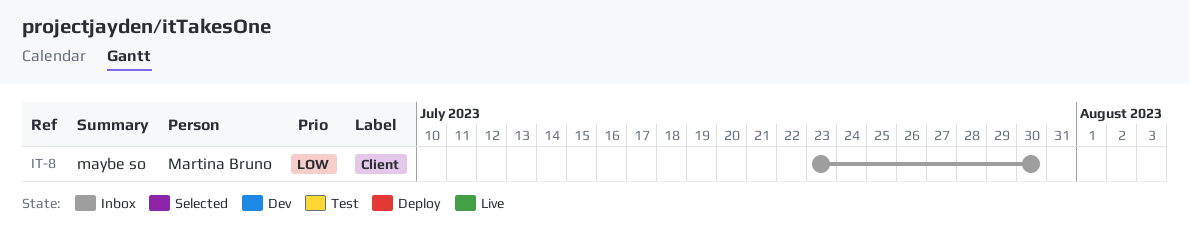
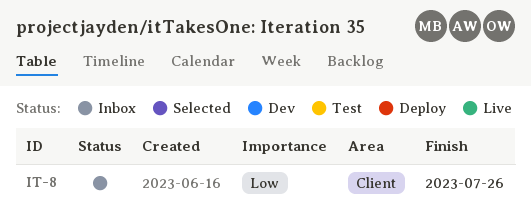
IT-8, due: Jul 30 -> Jul 26

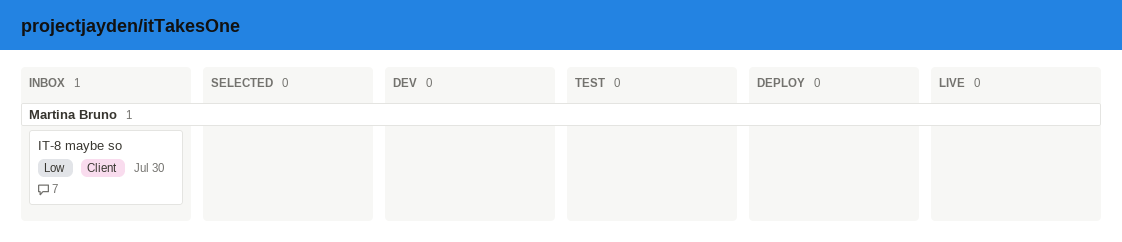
IT-8, due: Jul 26 -> Jul 30

